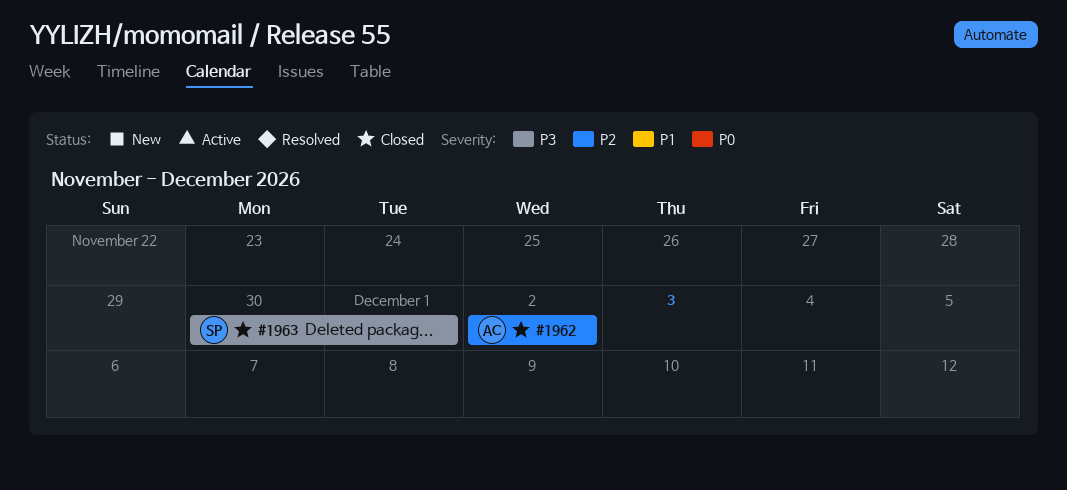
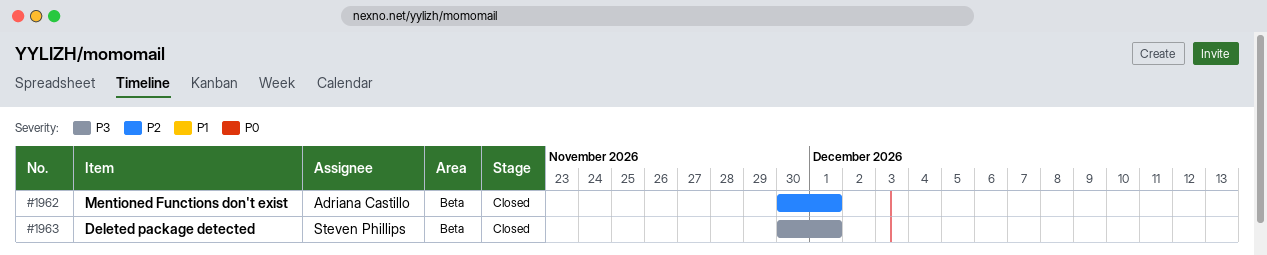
#1962, start: Dec 2 -> Nov 30
#1962, due: Dec 2 -> Dec 1

